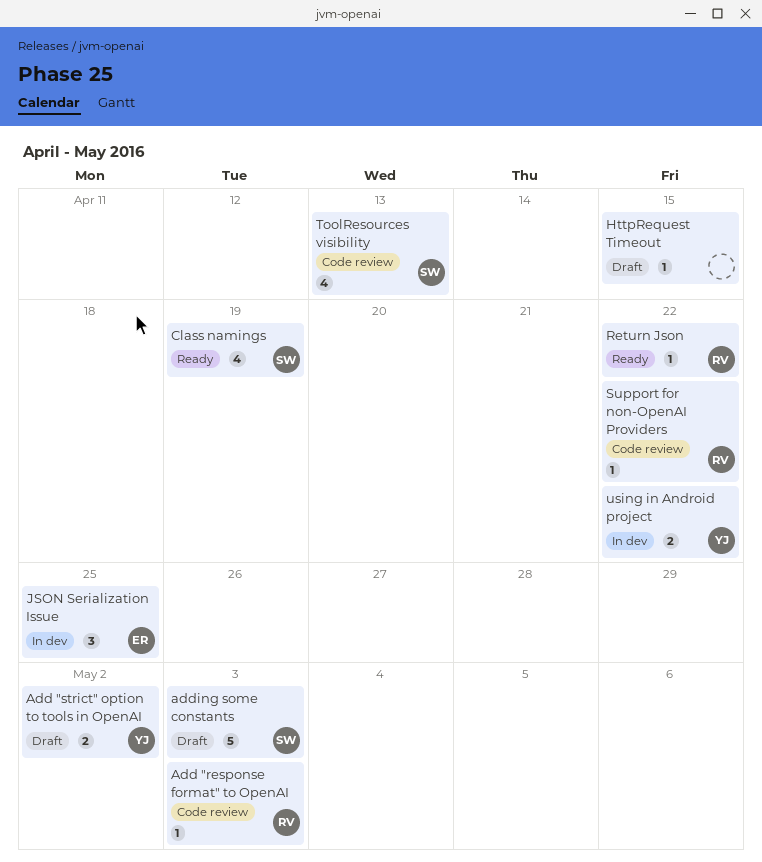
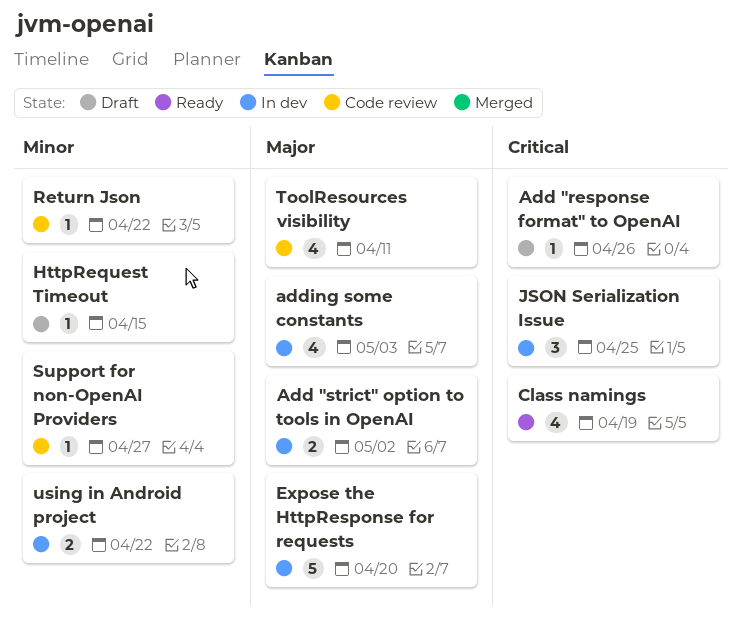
Add "response format" to OpenAI, status: Code review -> Draft
Add "response format" to OpenAI, due: May 3 -> Apr 26
Add "strict" option to tools in OpenAI, status: Draft -> In dev
adding some constants, status: Draft -> In dev
adding some constants, estimate: 5 -> 4
Expose the HttpResponse for requests: none -> present
Return Json, status: Ready -> Code review
Support for non-OpenAI Providers, due: Apr 22 -> Apr 27
ToolResources visibility, due: Apr 13 -> Apr 11

